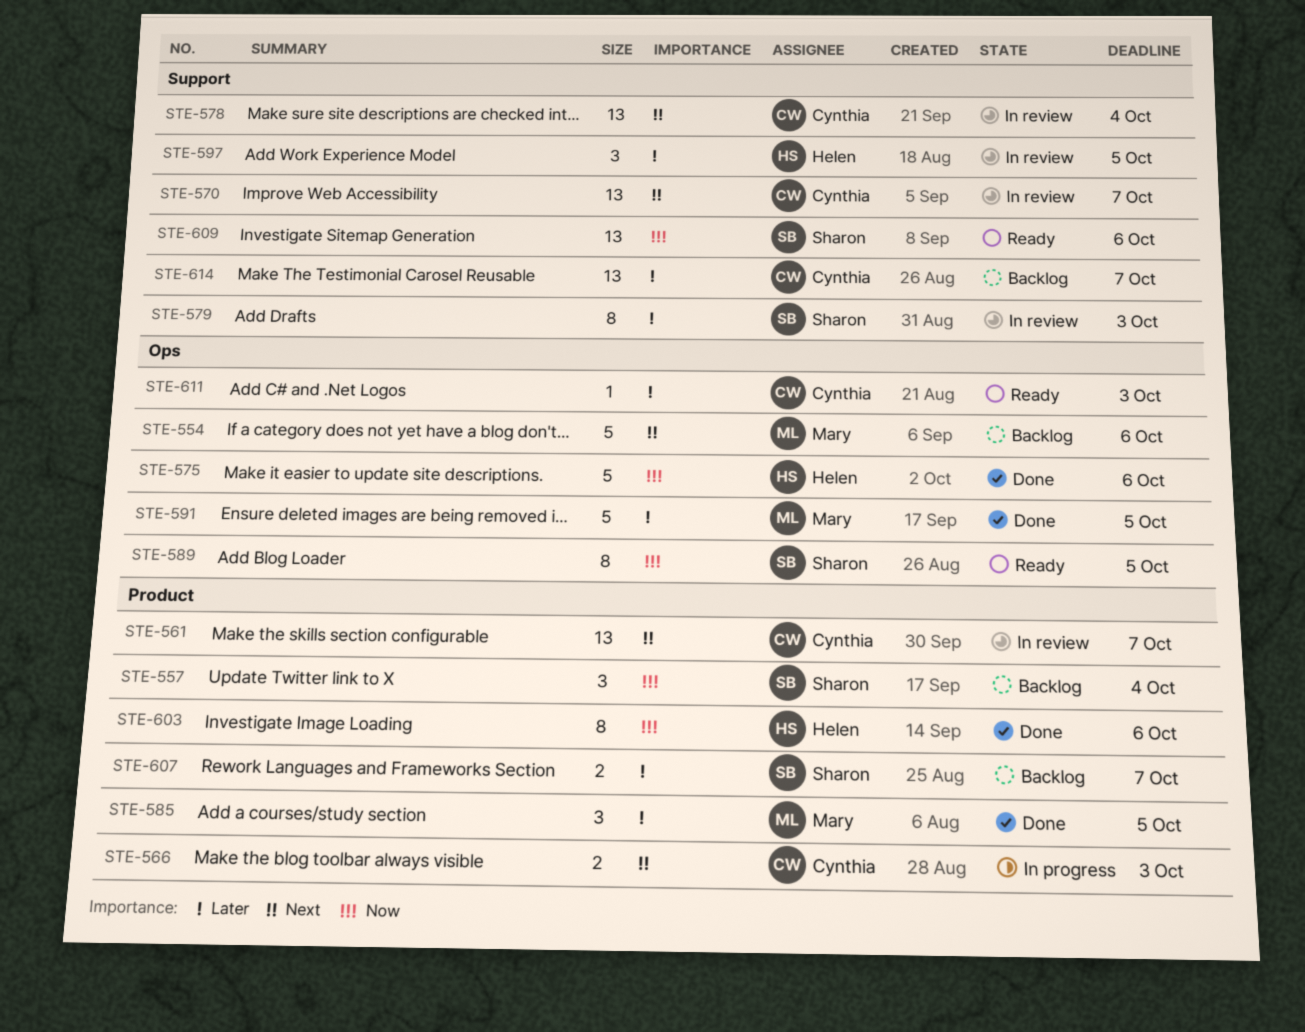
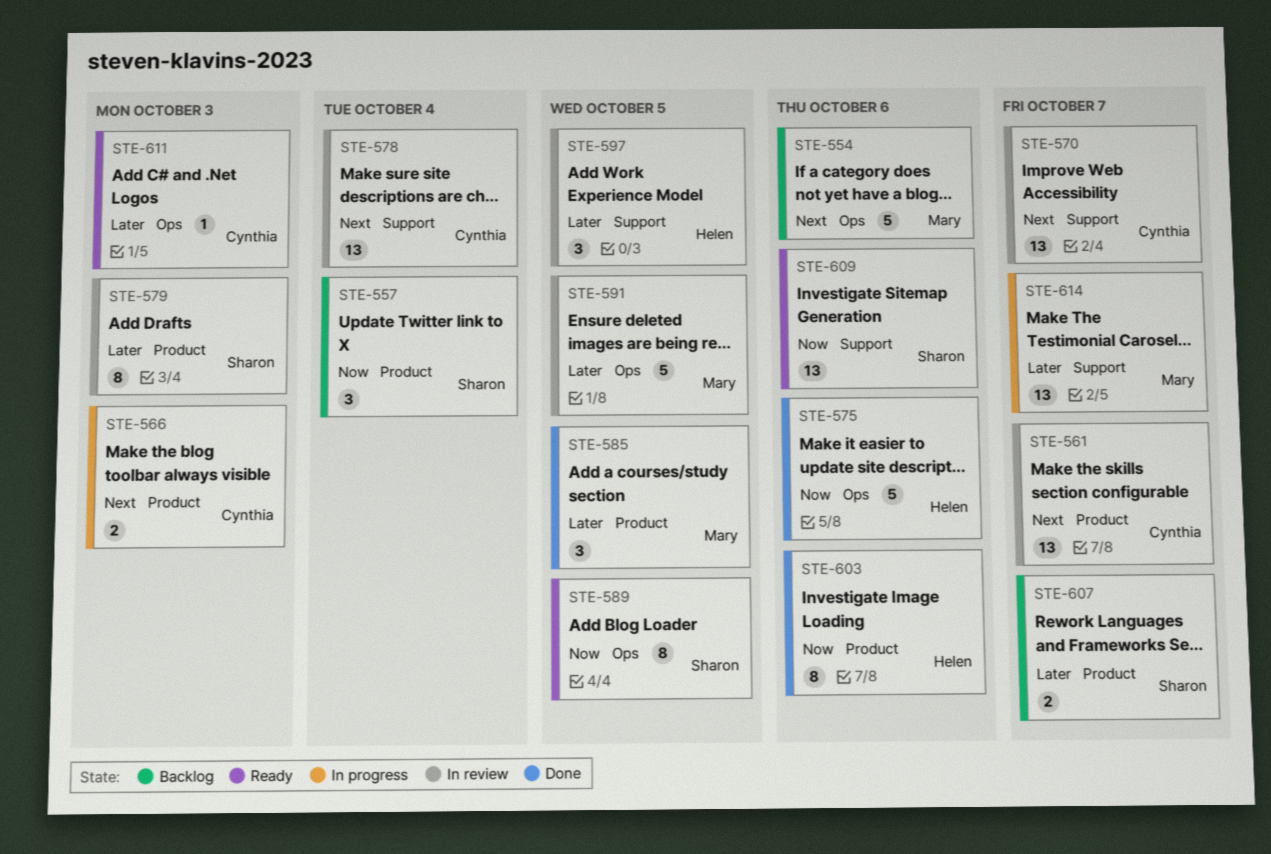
STE-579, label: Support -> Product
STE-591, status: Done -> In review
STE-614, status: Backlog -> In progress
STE-614, owner: Cynthia -> Mary

